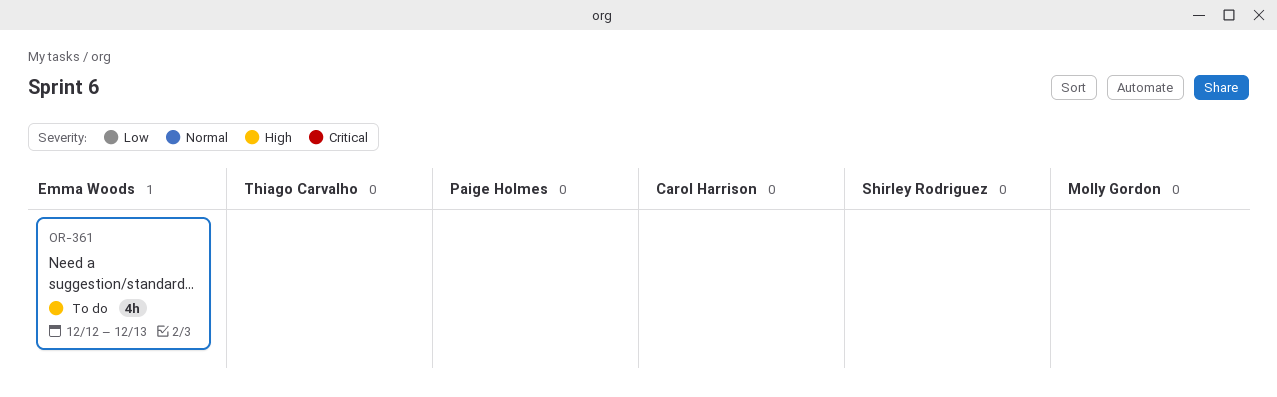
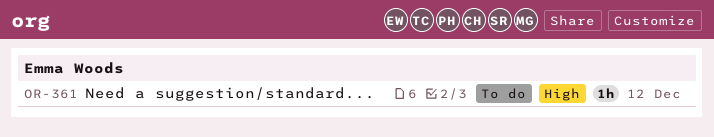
OR-361, estimate: 4h -> 1h
OR-361, due: Dec 13 -> Dec 12

